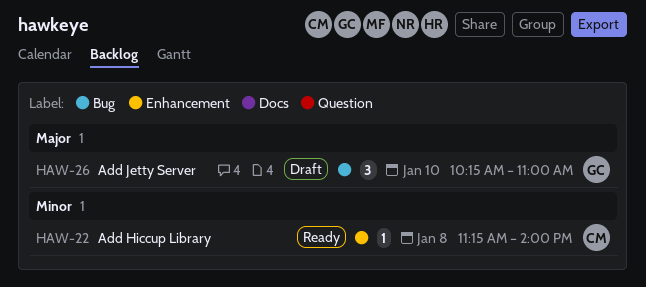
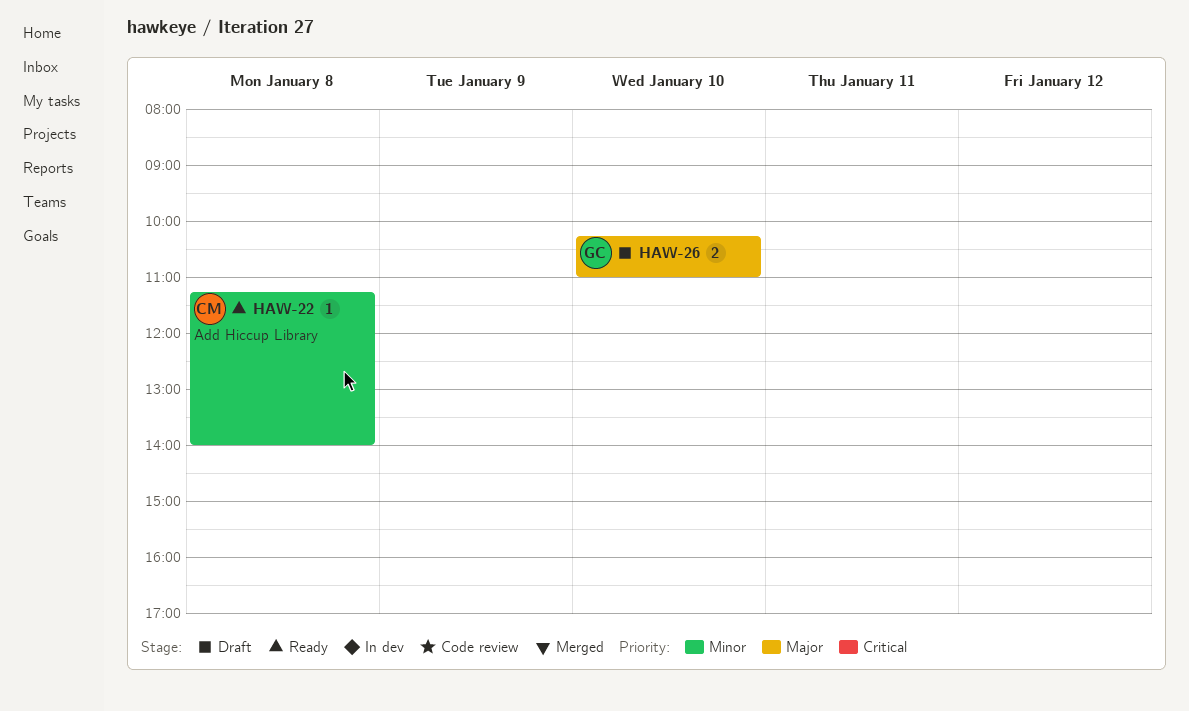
HAW-26, estimate: 3 -> 2

